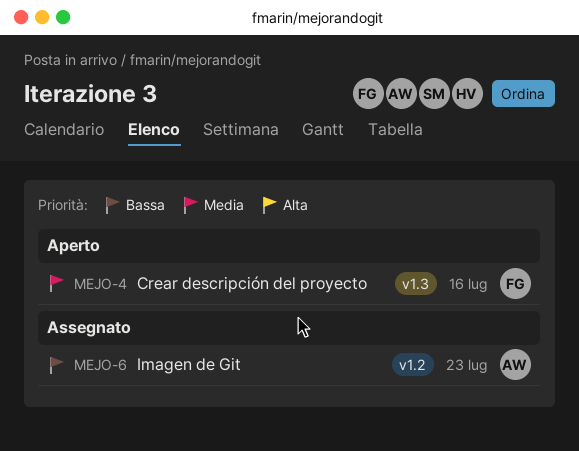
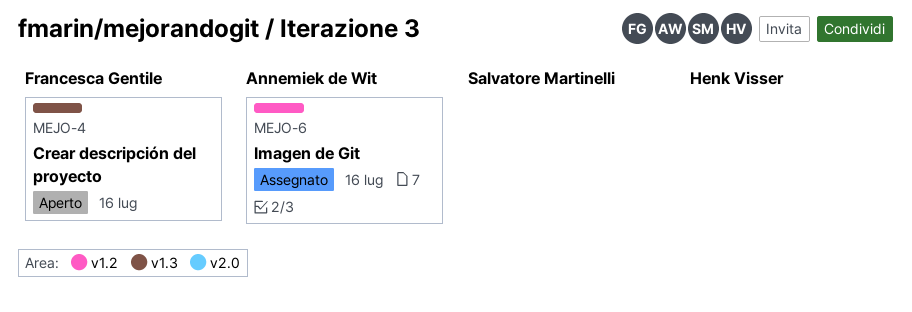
MEJO-6, due: Jul 23 -> Jul 16

